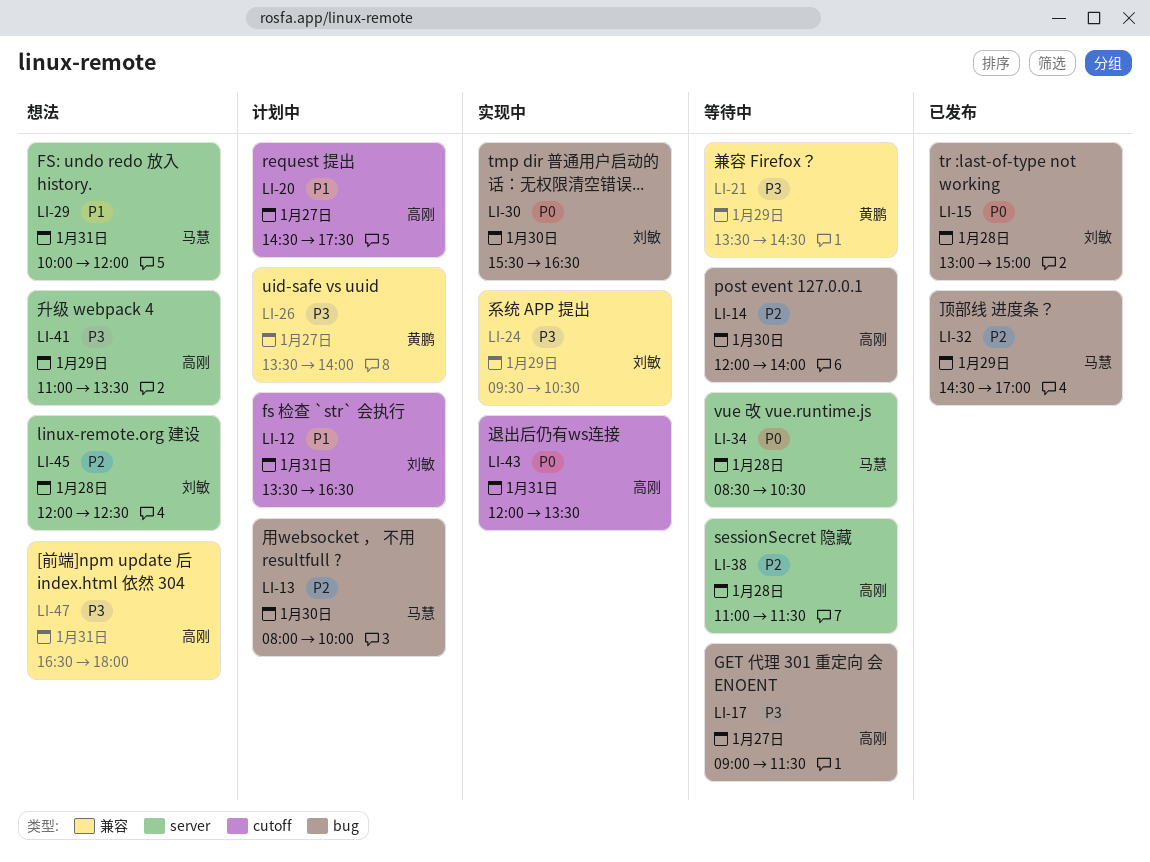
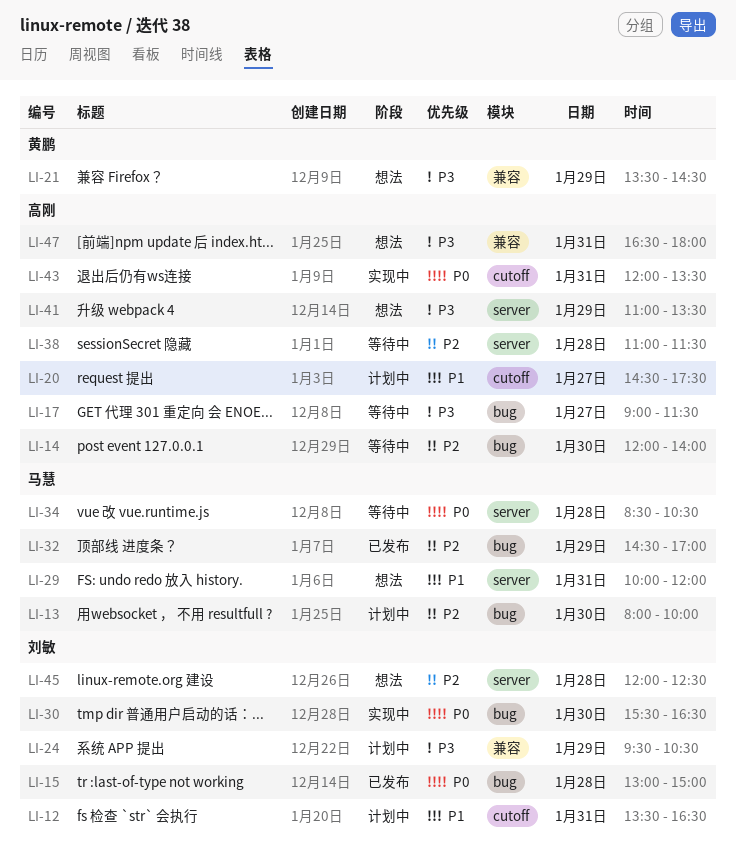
LI-21, status: 等待中 -> 想法
LI-24, status: 实现中 -> 计划中
LI-26: present -> none

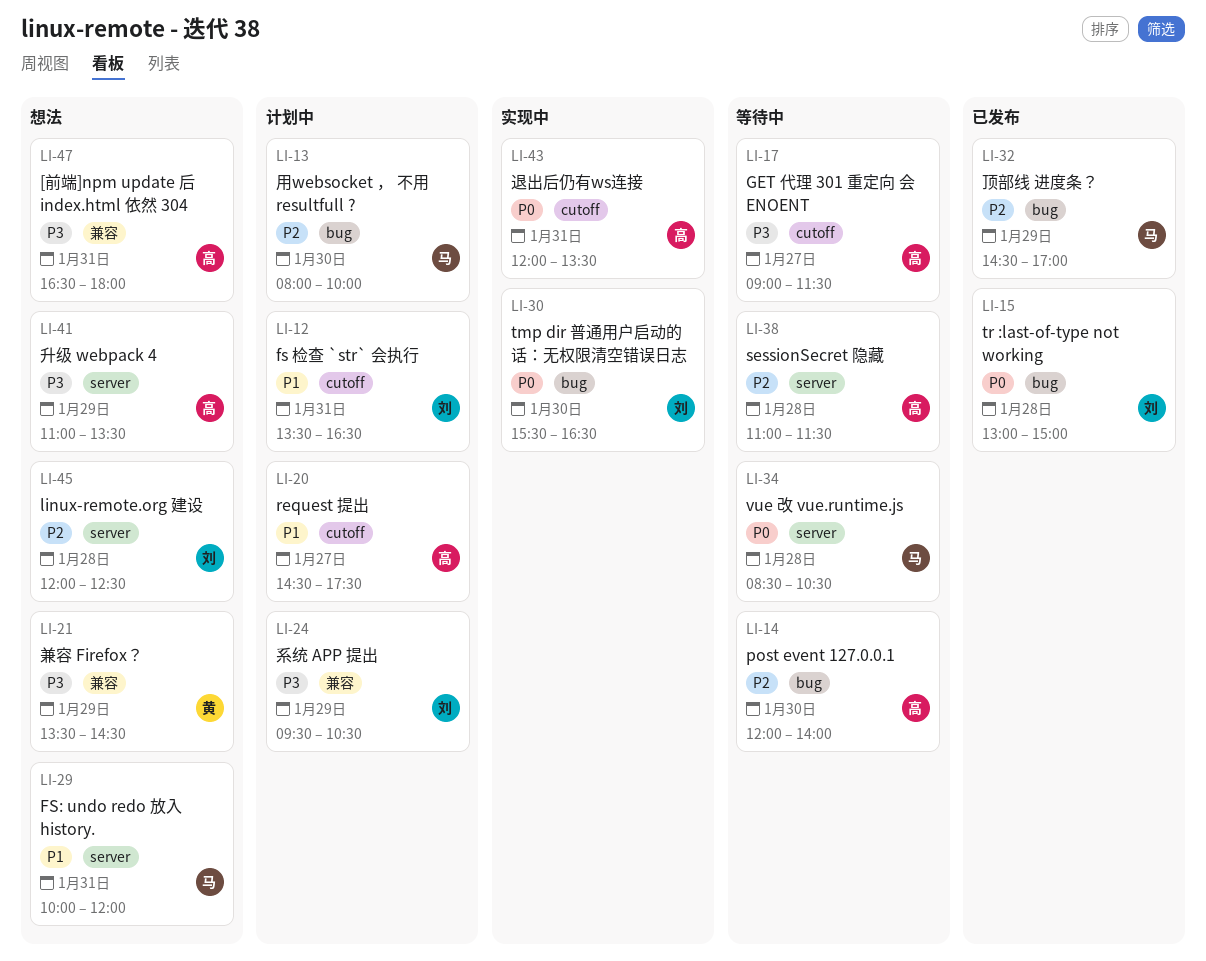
LI-17, label: bug -> cutoff

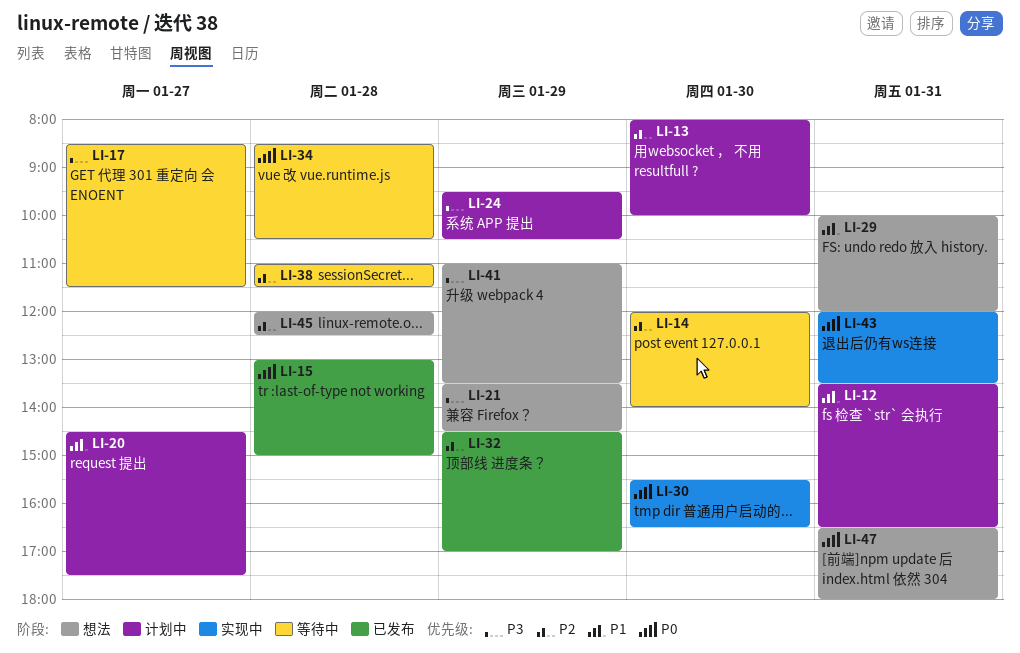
LI-17, begins: 09:00 -> 08:30
LI-47, priority: P3 -> P0

